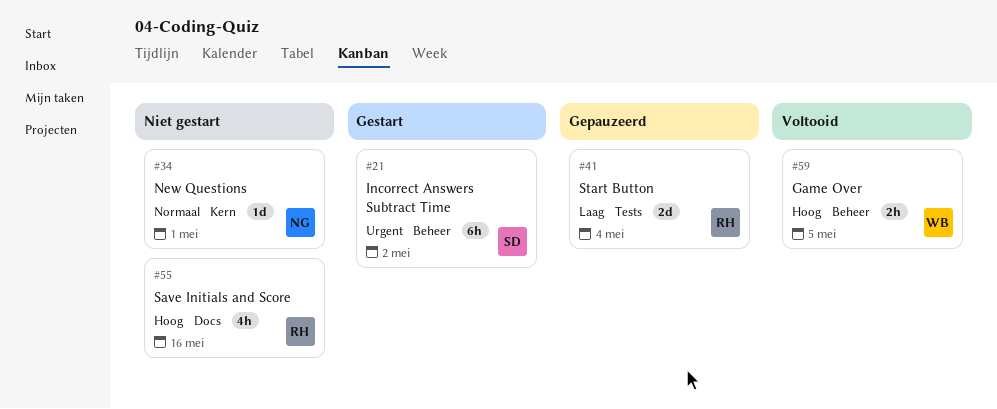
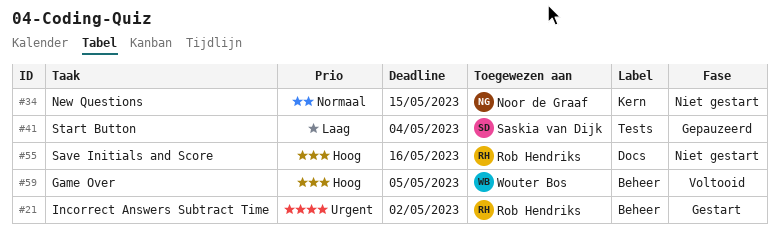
#21, owner: Saskia van Dijk -> Rob Hendriks
#34, due: May 1 -> May 15
#41, owner: Rob Hendriks -> Saskia van Dijk

